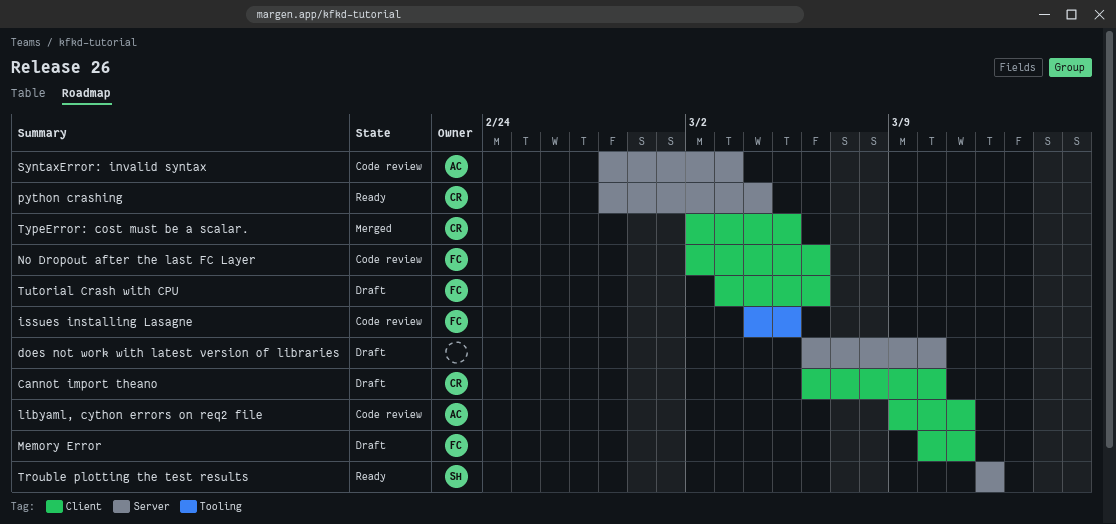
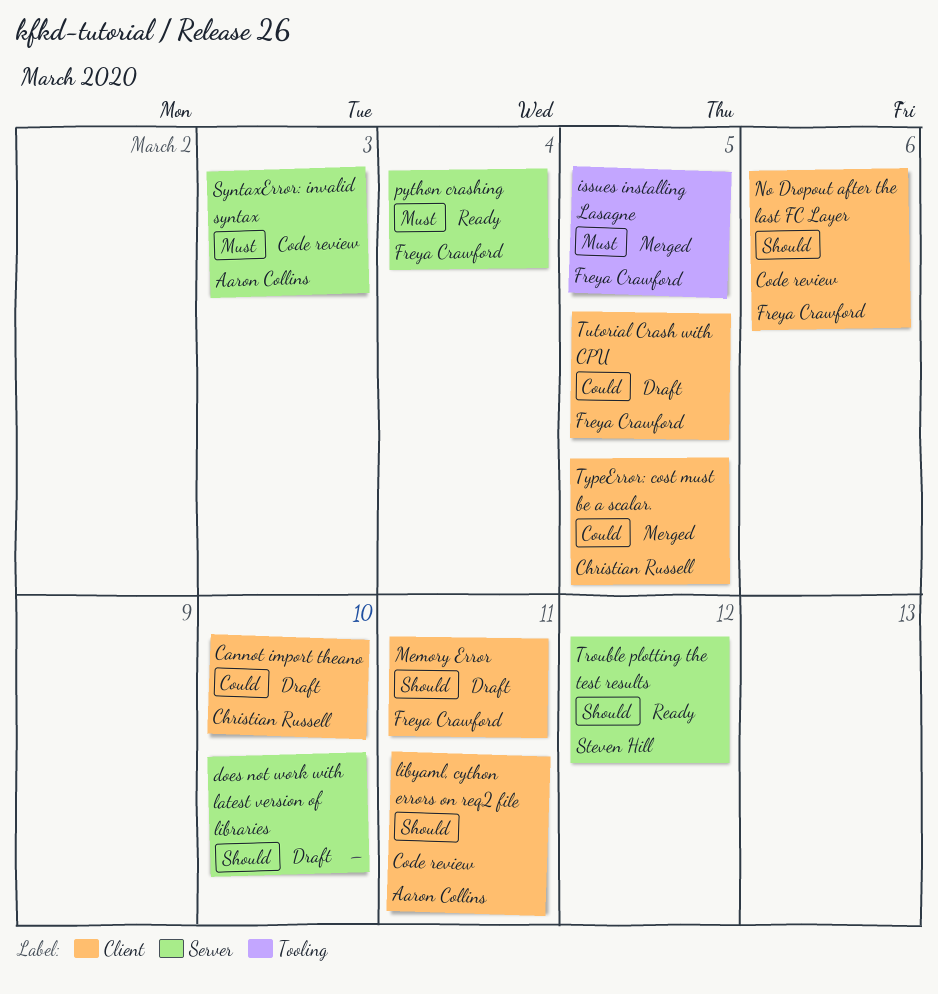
issues installing Lasagne, status: Code review -> Merged
python crashing, owner: Christian Russell -> Freya Crawford
Tutorial Crash with CPU, due: Mar 6 -> Mar 5

